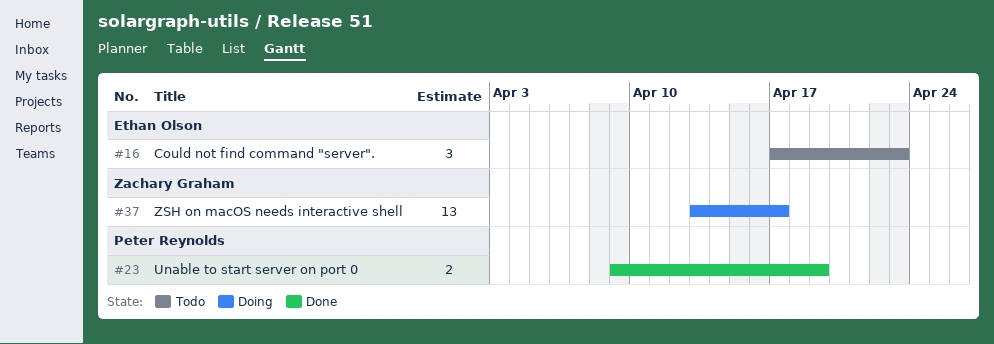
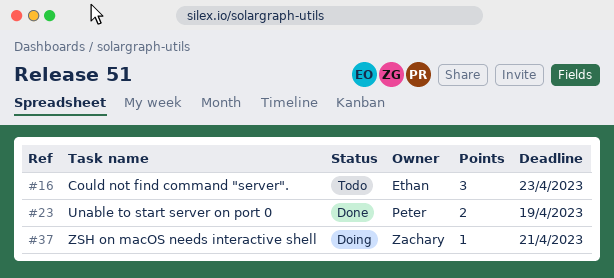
#37, estimate: 13 -> 1
#37, due: Apr 17 -> Apr 21

